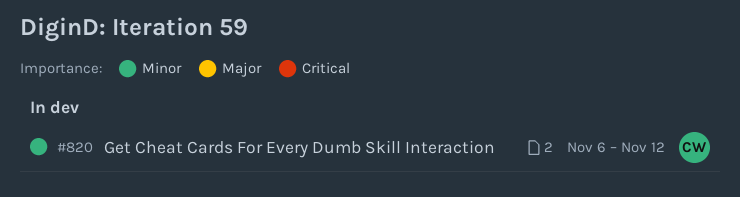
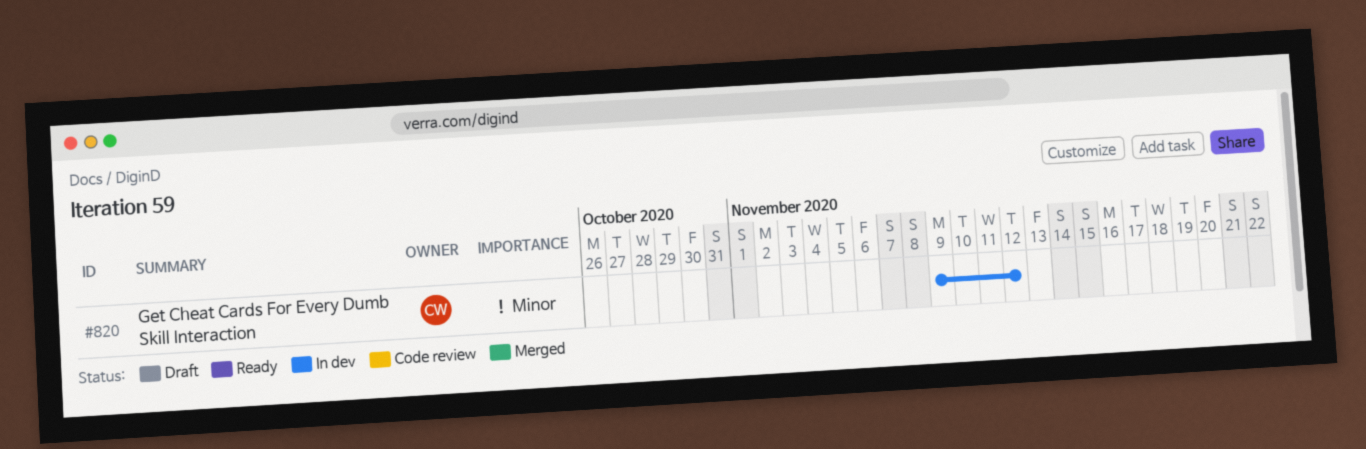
#820, start: Nov 6 -> Nov 9

